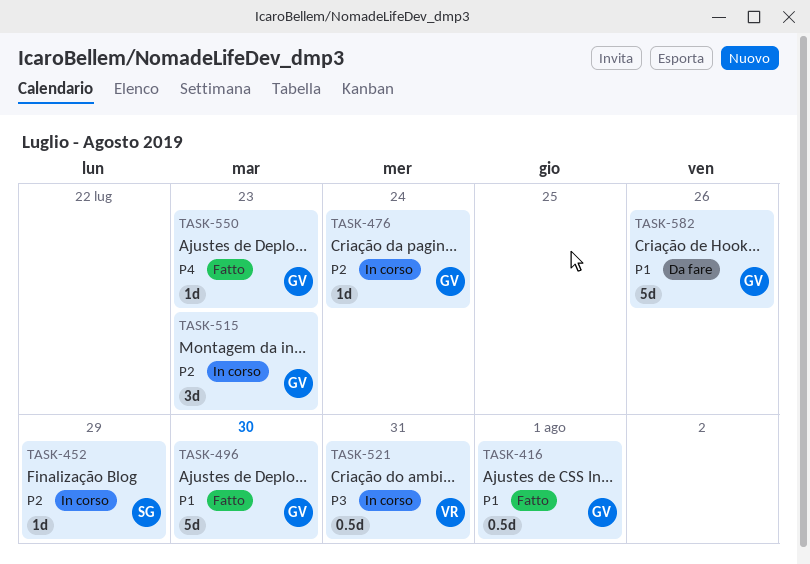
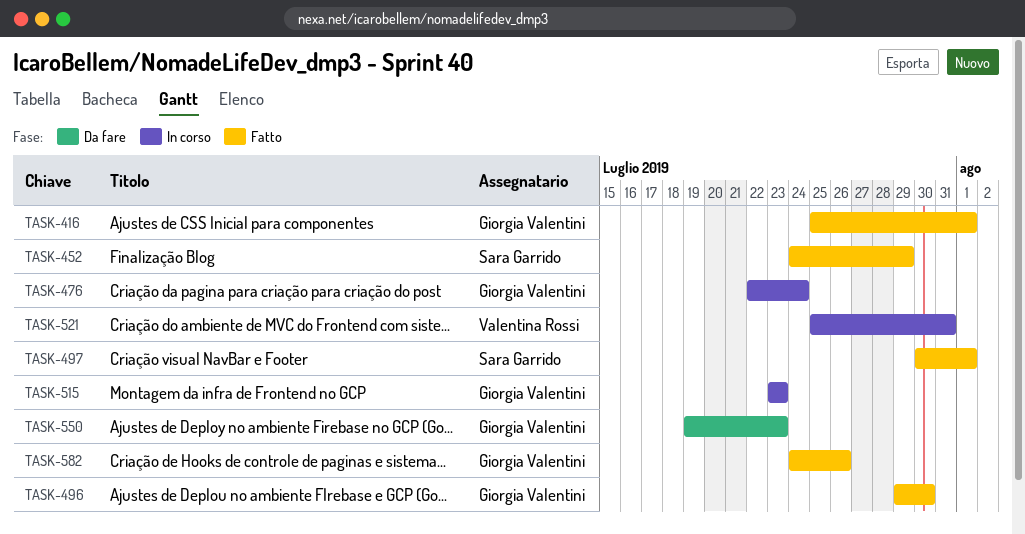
TASK-452, status: In corso -> Fatto
TASK-497: none -> present
TASK-550, status: Fatto -> Da fare
TASK-582, status: Da fare -> Fatto

